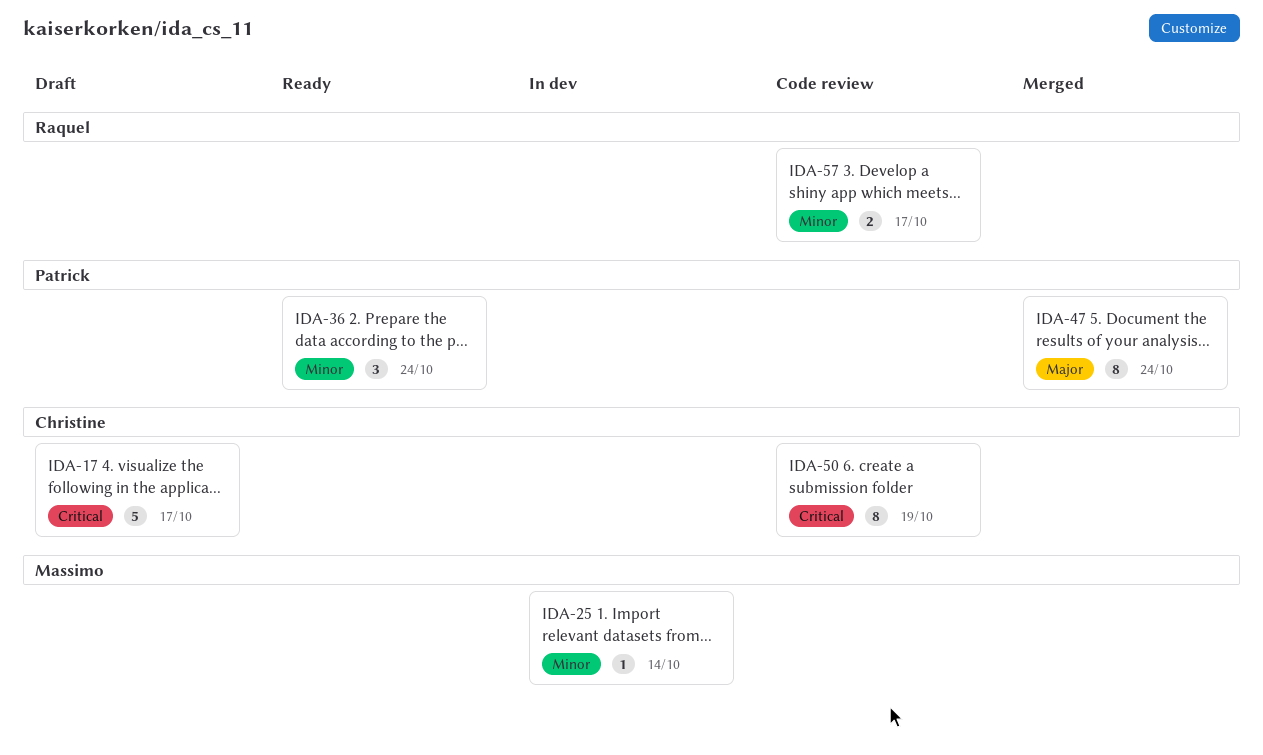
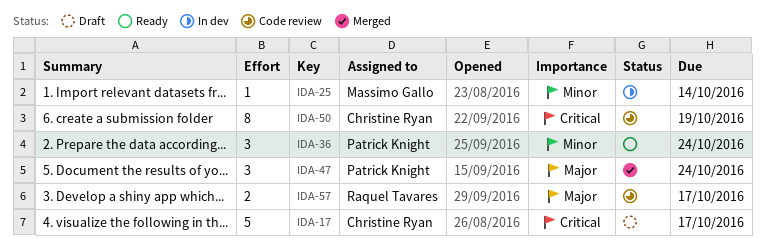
IDA-47, estimate: 8 -> 3
IDA-57, priority: Minor -> Major

